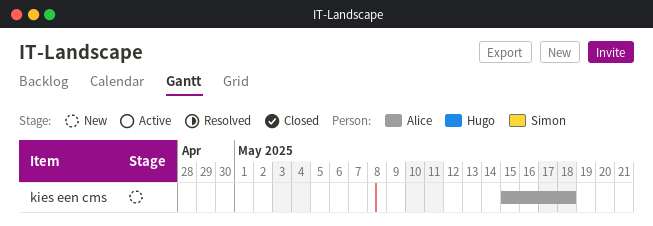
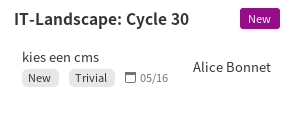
kies een cms, due: May 18 -> May 16

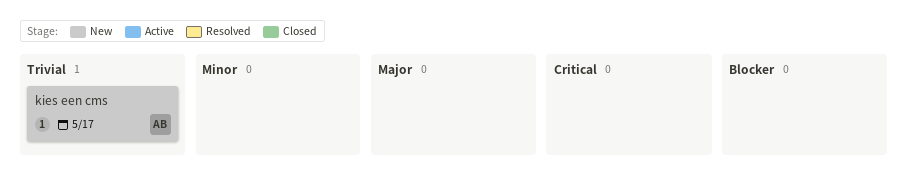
kies een cms, due: May 16 -> May 17

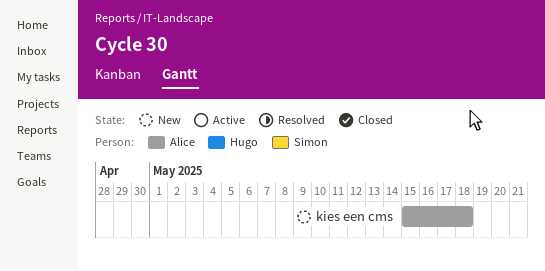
kies een cms, due: May 17 -> May 18

